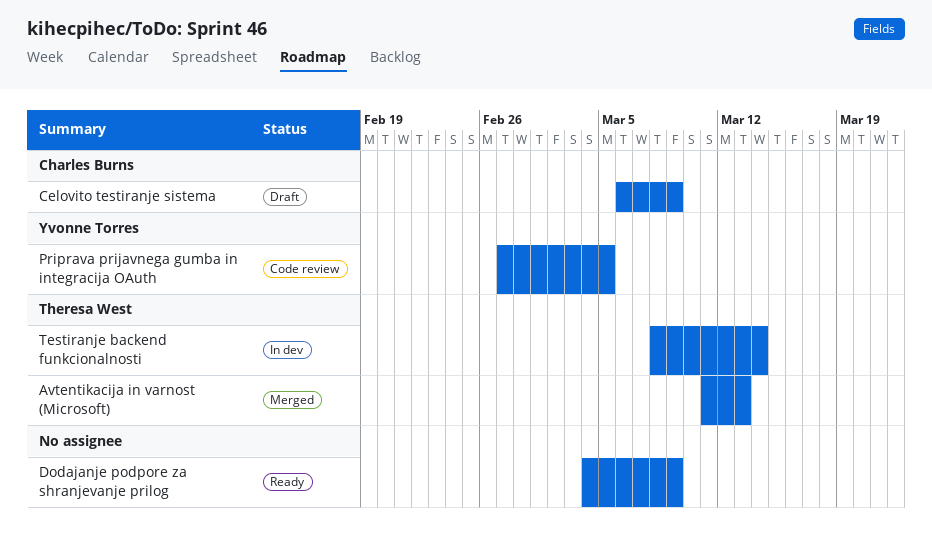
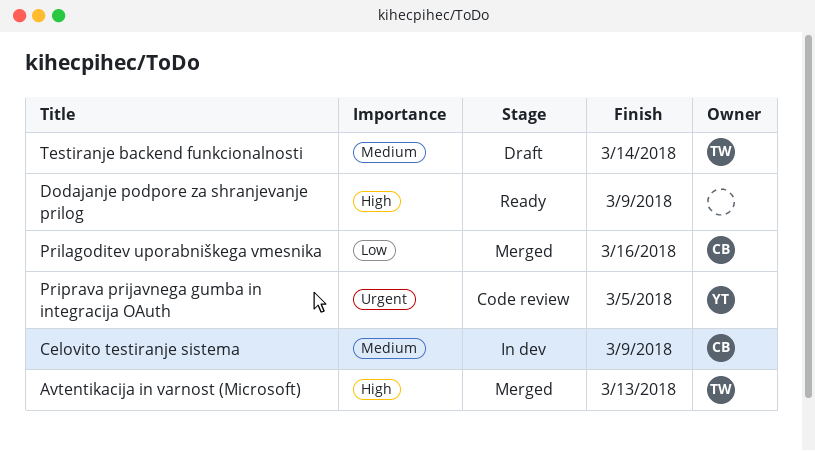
Celovito testiranje sistema, status: Draft -> In dev
Prilagoditev uporabniškega vmesnika: none -> present
Testiranje backend funkcionalnosti, status: In dev -> Draft

